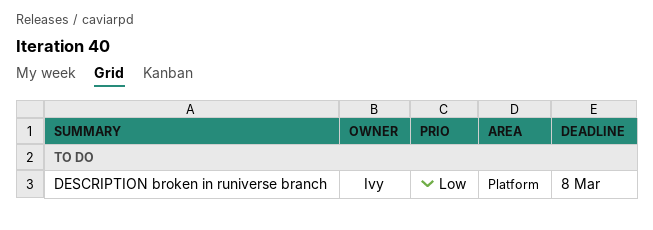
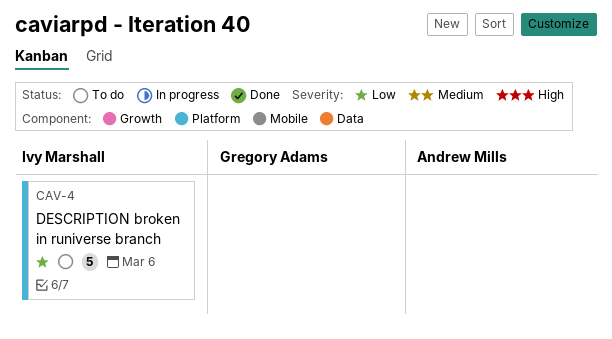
DESCRIPTION broken in runiverse branch, due: Mar 8 -> Mar 6

